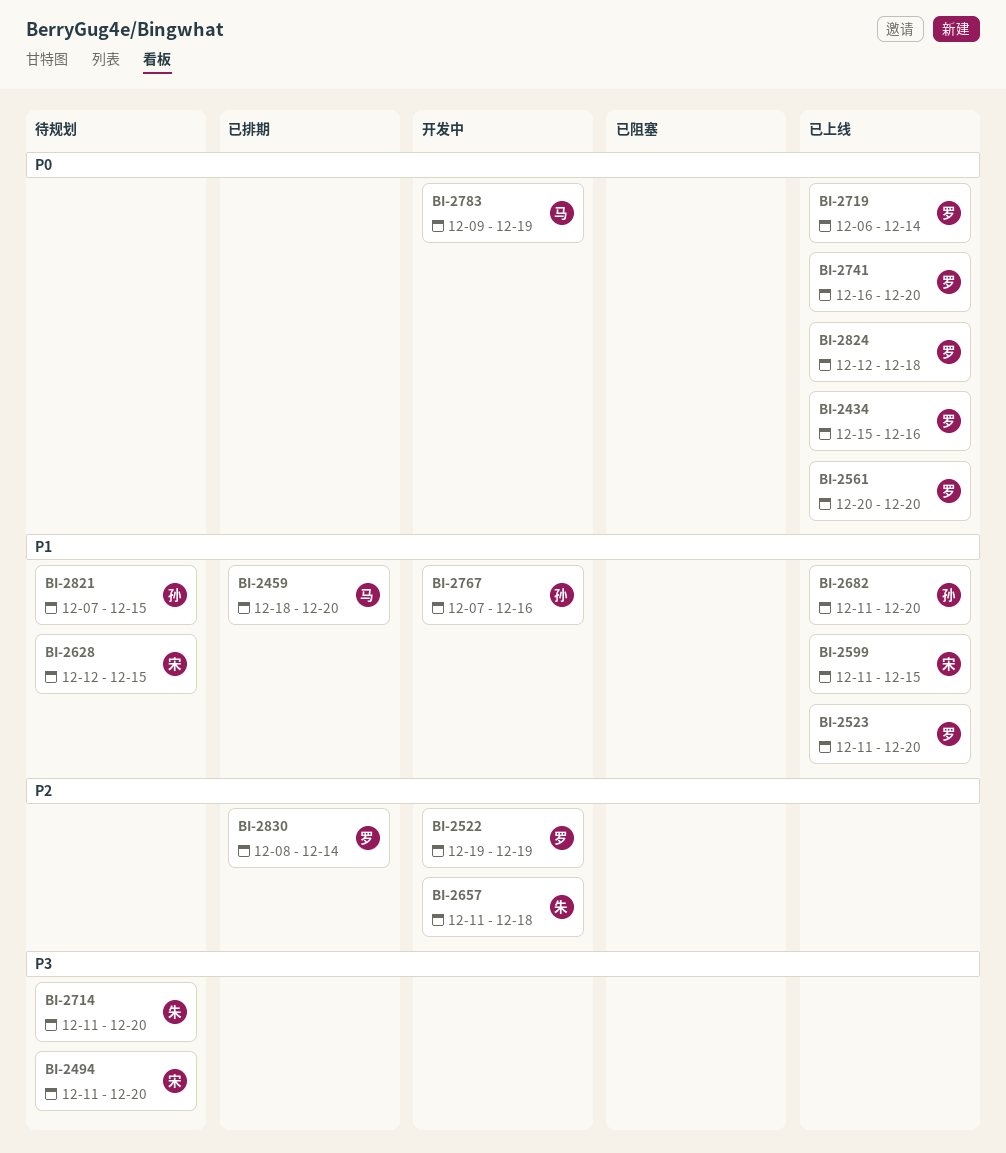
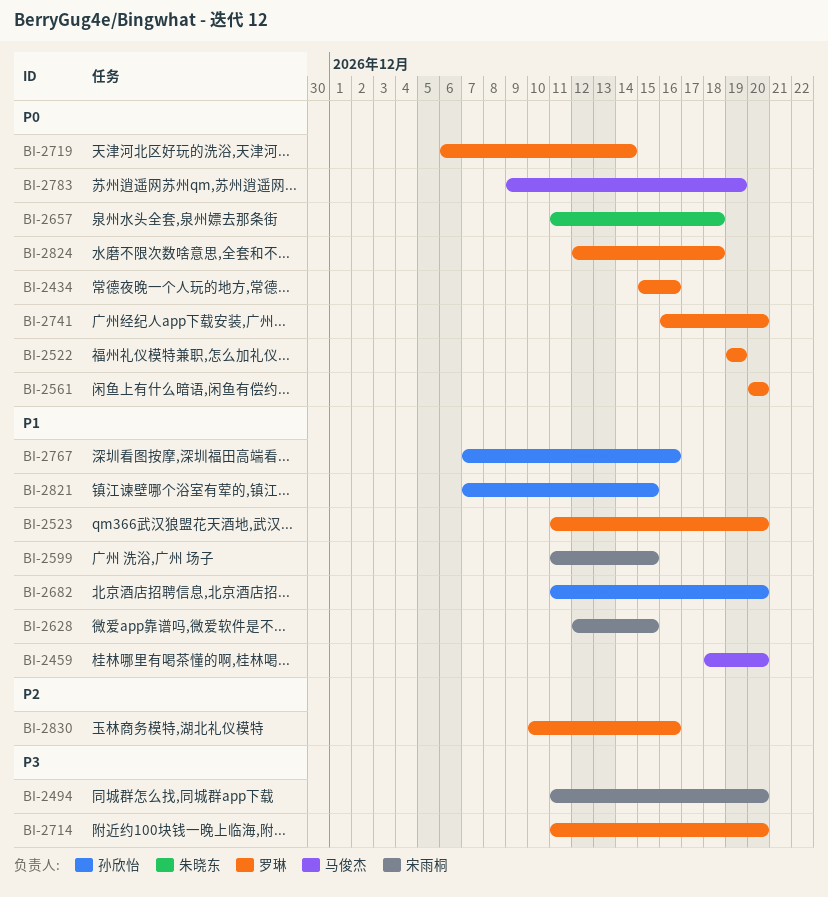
BI-2522, priority: P2 -> P0
BI-2657, priority: P2 -> P0
BI-2714, owner: 朱晓东 -> 罗琳
BI-2830, start: Dec 8 -> Dec 10
BI-2830, due: Dec 14 -> Dec 16

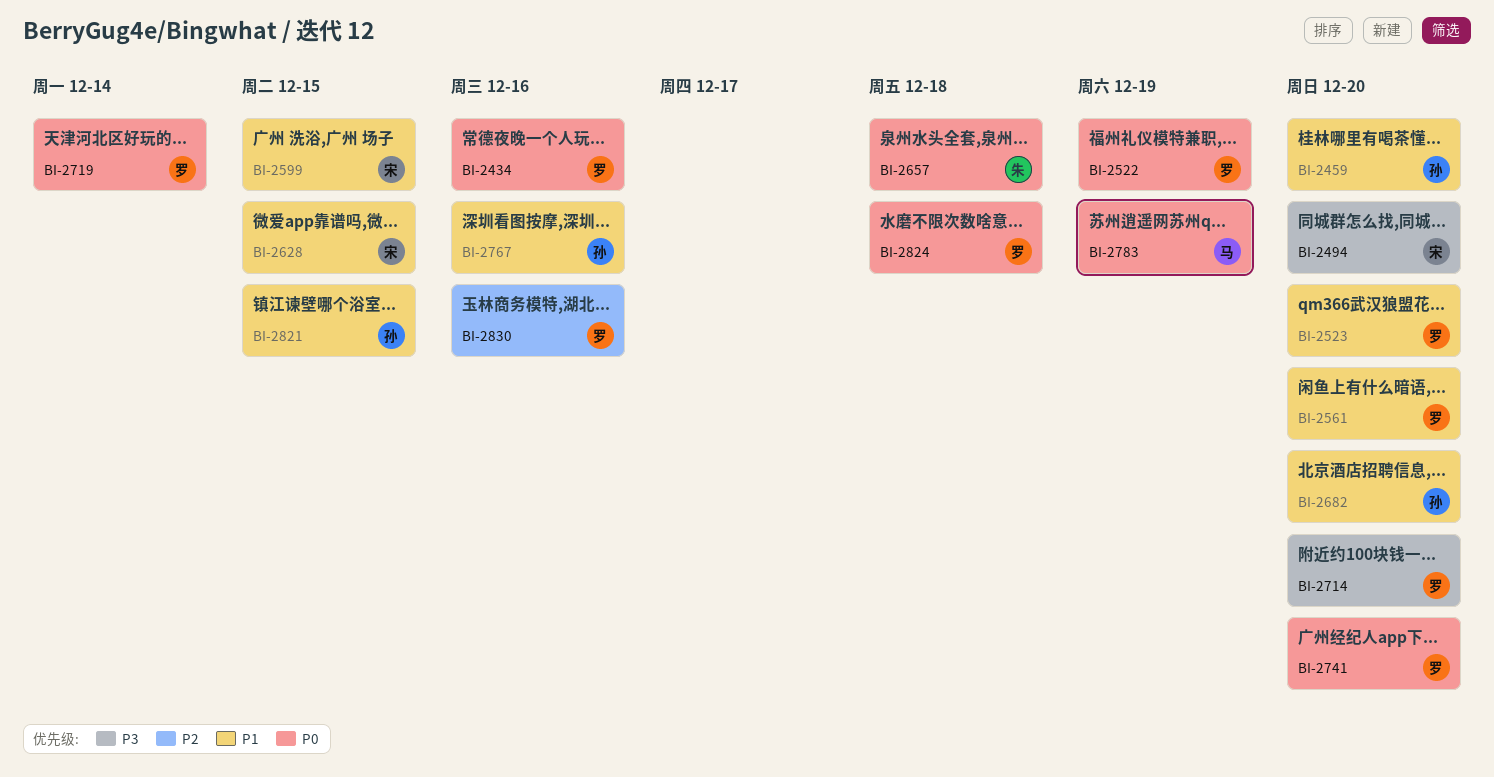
BI-2459, owner: 马俊杰 -> 孙欣怡
BI-2561, priority: P0 -> P1

